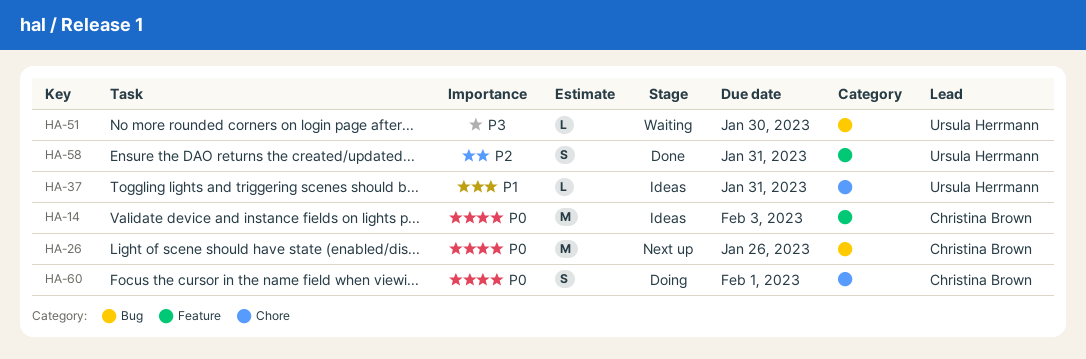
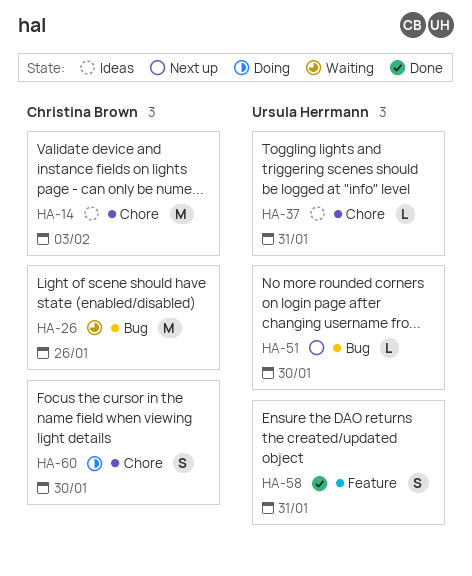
HA-14, label: Feature -> Chore
HA-26, status: Next up -> Waiting
HA-51, status: Waiting -> Next up
HA-60, due: Feb 1 -> Jan 30

